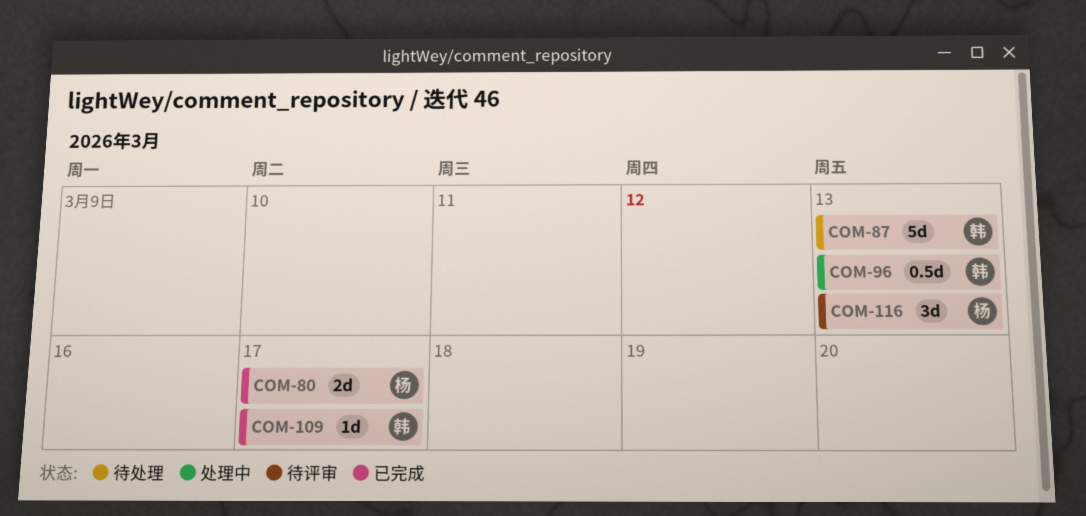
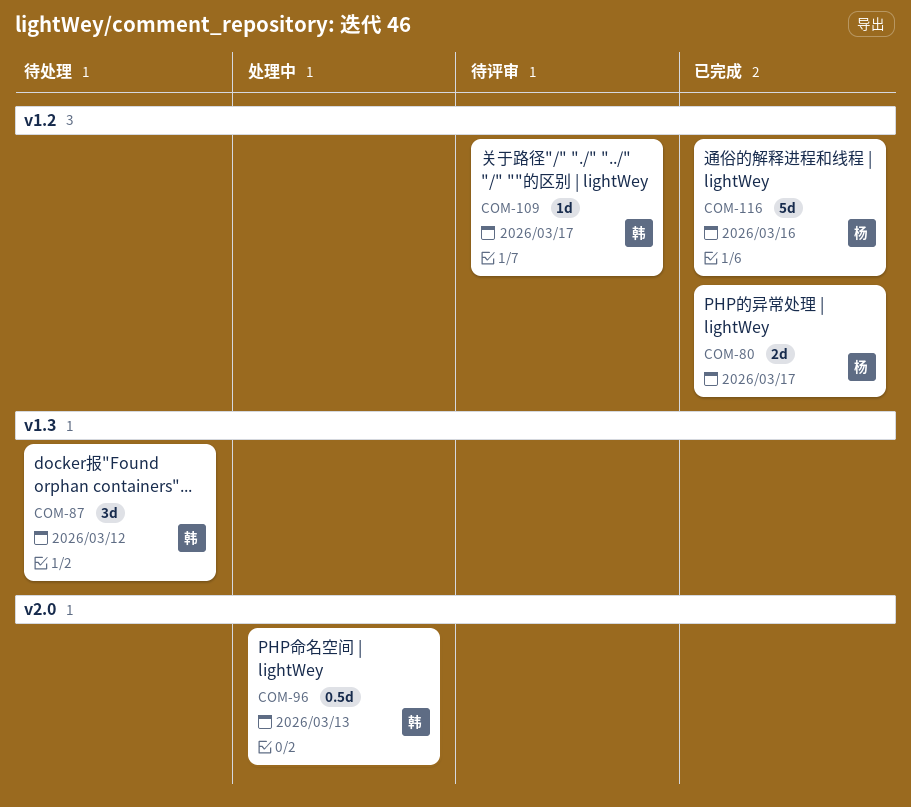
COM-87, estimate: 5d -> 3d
COM-87, due: Mar 13 -> Mar 12
COM-109, status: 已完成 -> 待评审
COM-116, status: 待评审 -> 已完成
COM-116, estimate: 3d -> 5d
COM-116, due: Mar 13 -> Mar 16

